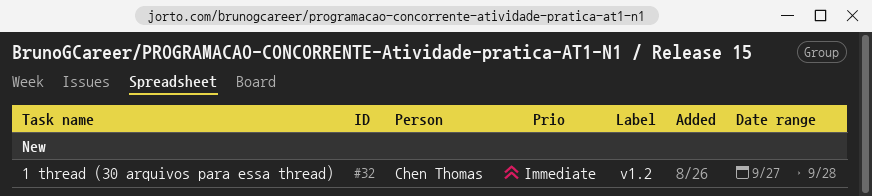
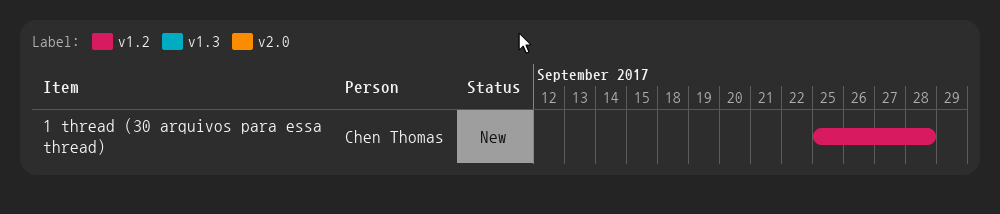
1 thread (30 arquivos para essa thread), start: Sep 27 -> Sep 25

